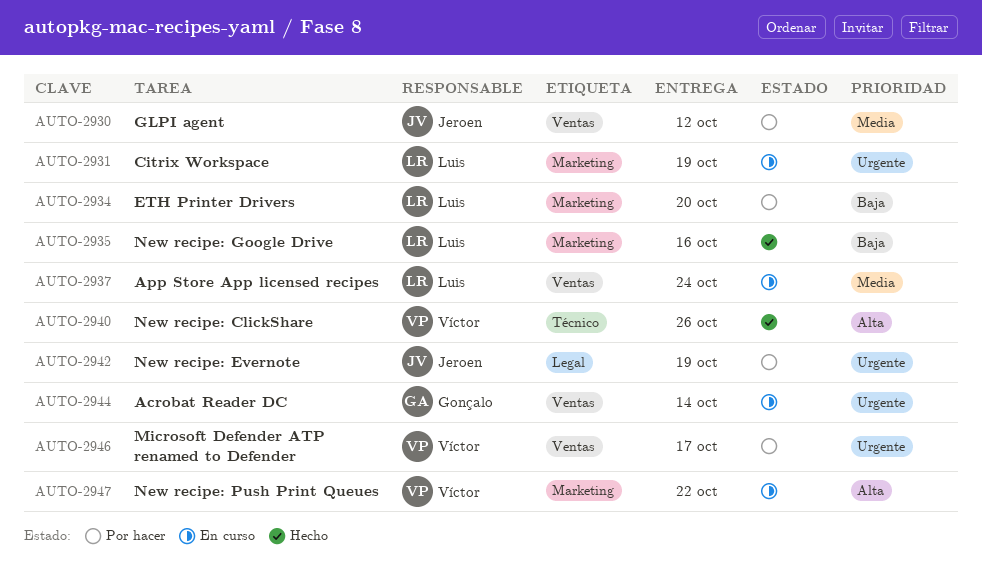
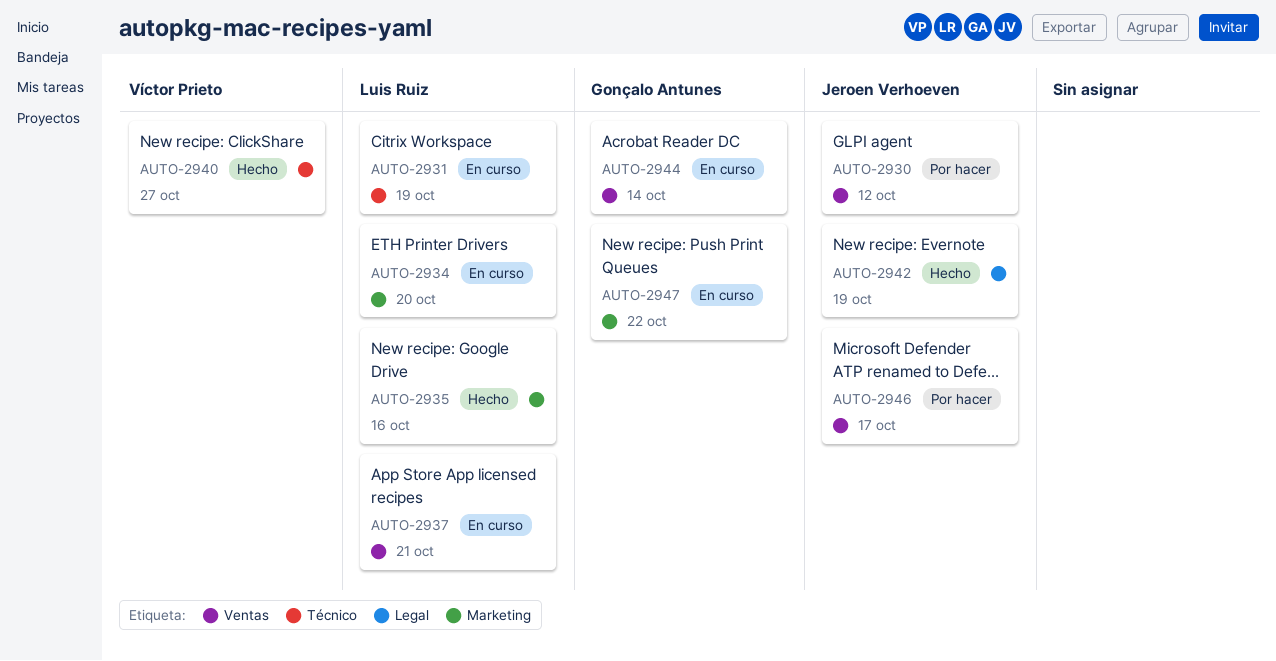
AUTO-2931, label: Marketing -> Técnico
AUTO-2934, status: Por hacer -> En curso
AUTO-2937, due: Oct 24 -> Oct 21
AUTO-2940, due: Oct 26 -> Oct 27
AUTO-2942, status: Por hacer -> Hecho
AUTO-2946, owner: Víctor Prieto -> Jeroen Verhoeven
AUTO-2947, owner: Víctor Prieto -> Gonçalo Antunes

